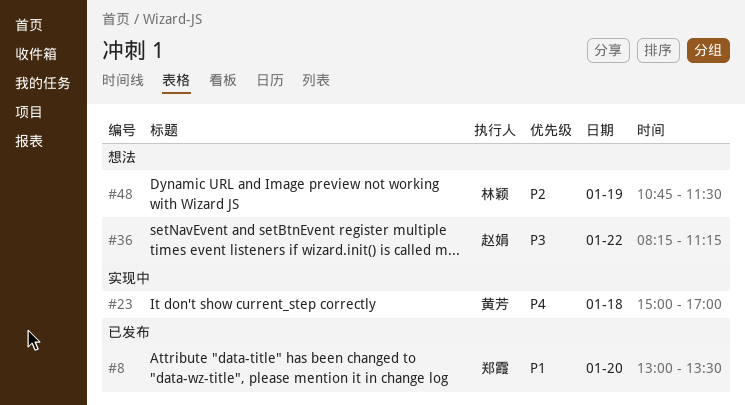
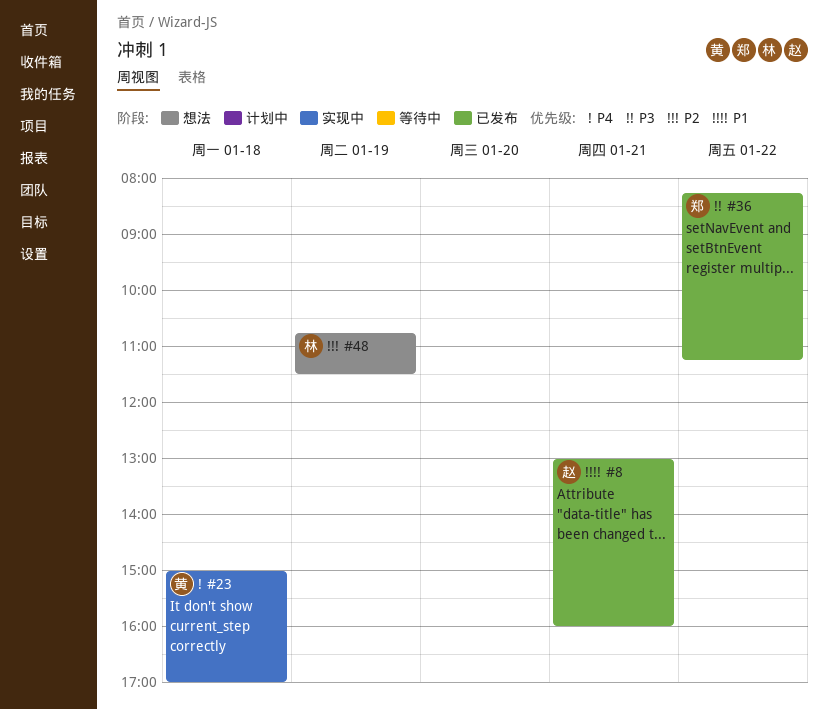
#8, owner: 郑霞 -> 赵娟
#8, day: Jan 20 -> Jan 21
#8, ends: 13:30 -> 16:00
#36, status: 想法 -> 已发布
#36, owner: 赵娟 -> 郑霞

